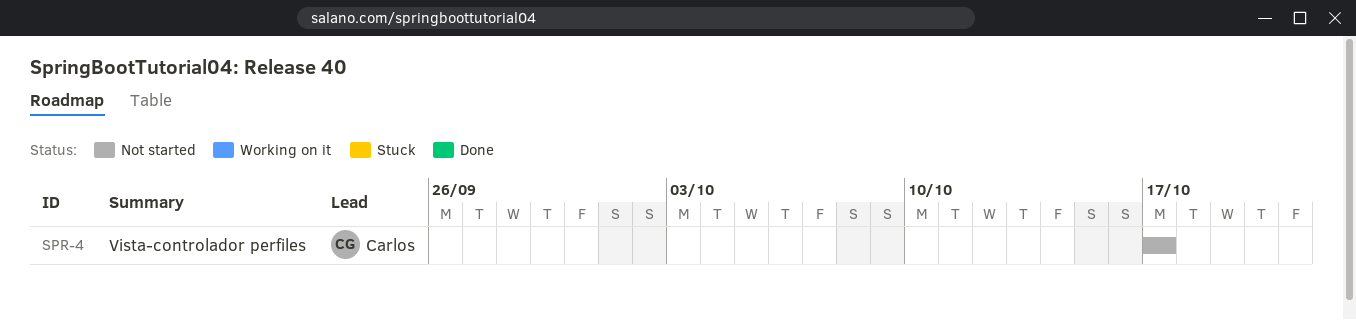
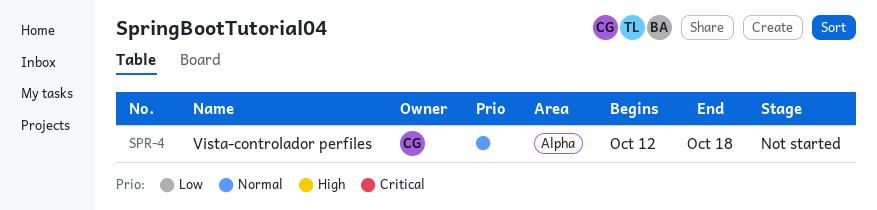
SPR-4, start: Oct 17 -> Oct 12
SPR-4, due: Oct 17 -> Oct 18

